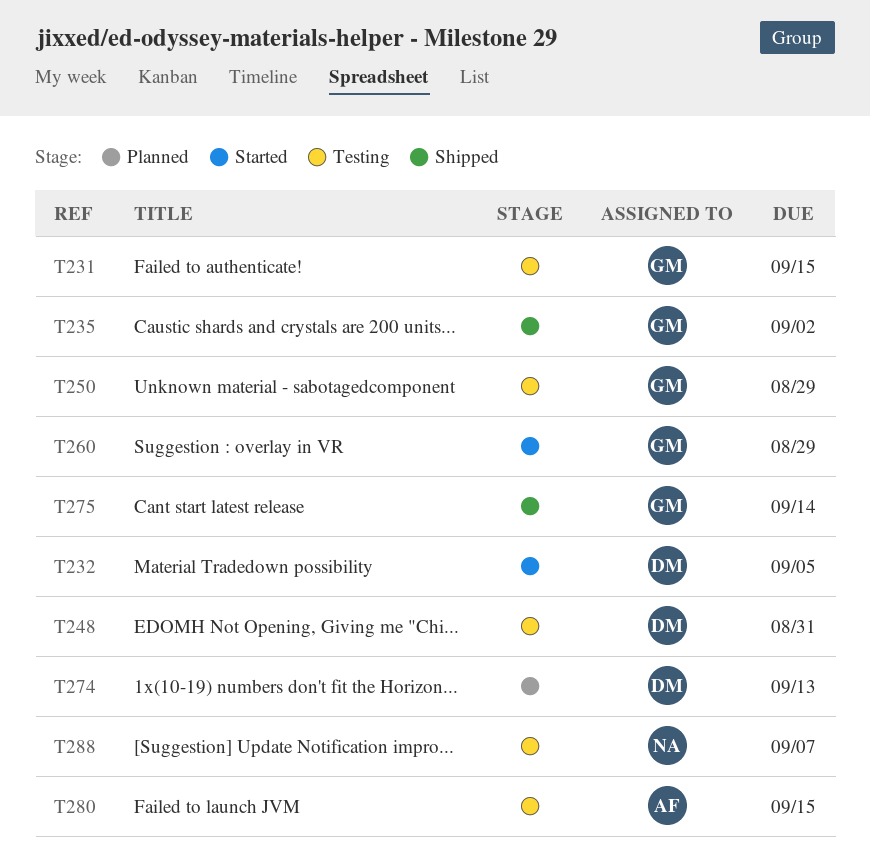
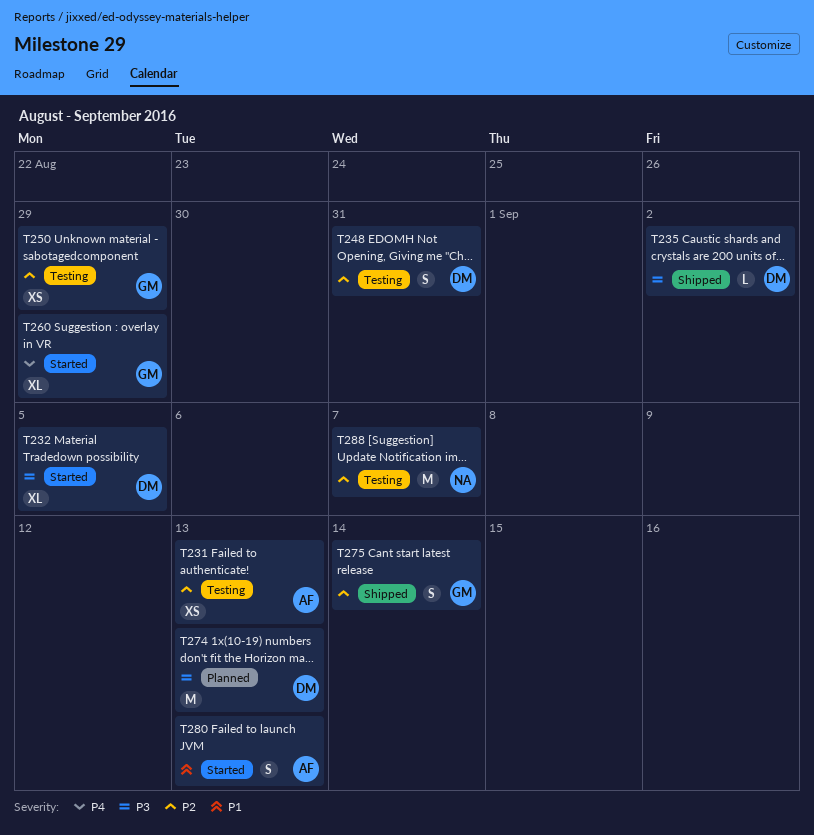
T231, owner: GM -> AF
T231, due: Sep 15 -> Sep 13
T235, owner: GM -> DM
T280, status: Testing -> Started
T280, due: Sep 15 -> Sep 13

